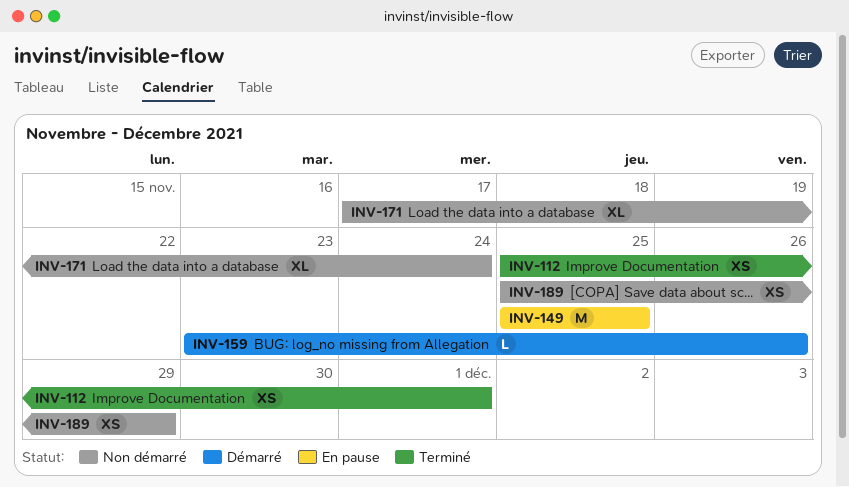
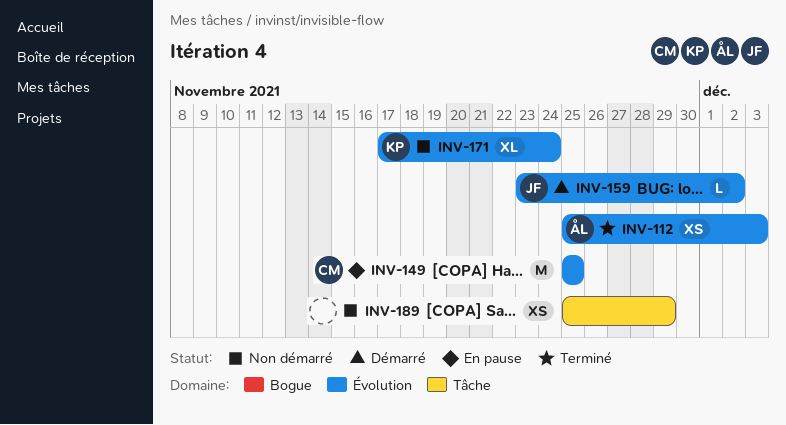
INV-112, due: Dec 1 -> Dec 3
INV-159, due: Nov 26 -> Dec 2

